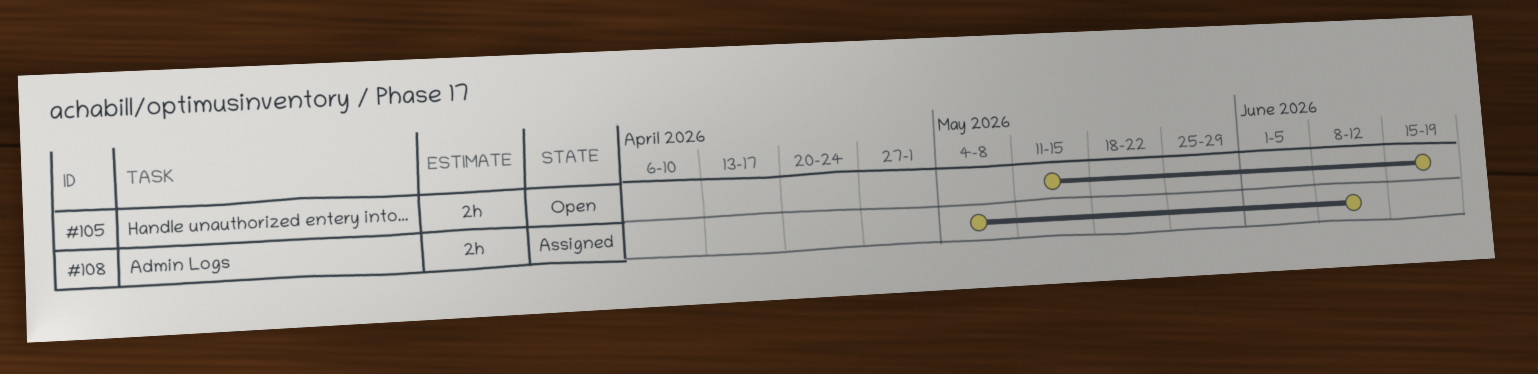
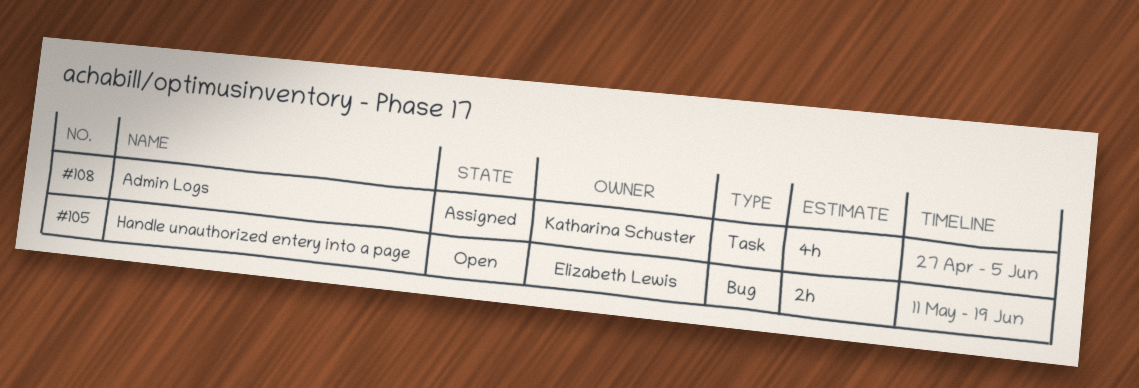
#108, estimate: 2h -> 4h
#108, start: May 4 -> Apr 27
#108, due: Jun 12 -> Jun 5

